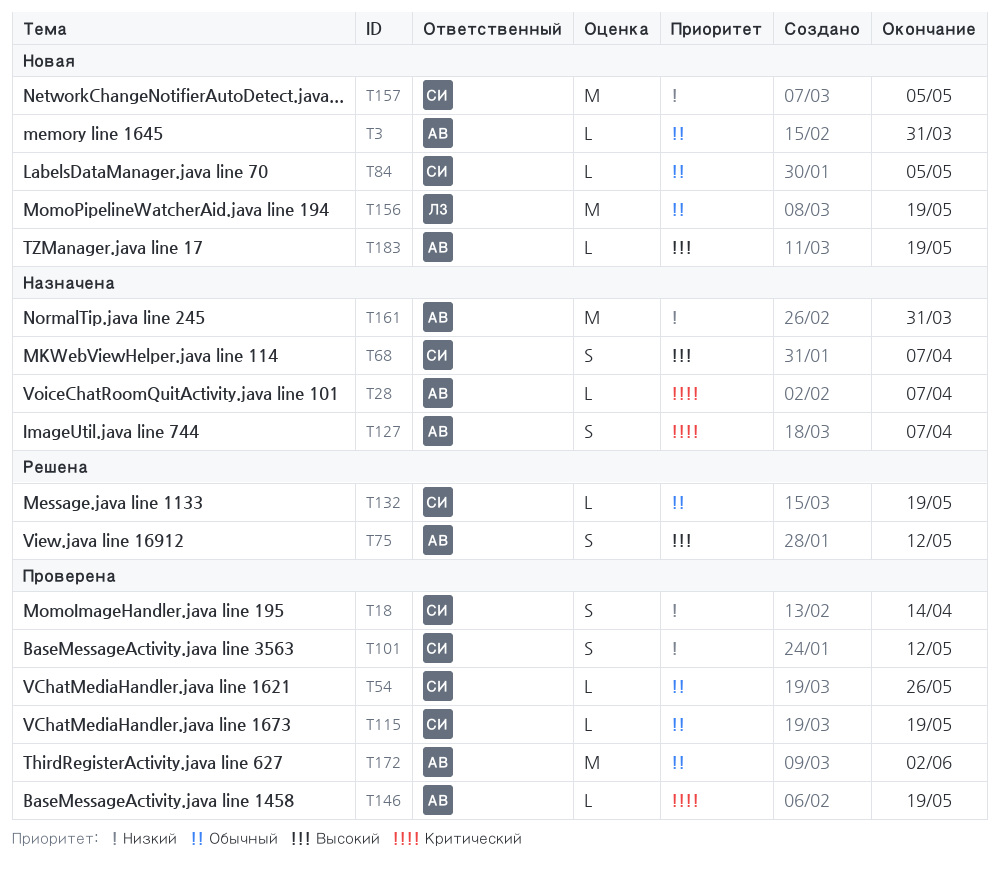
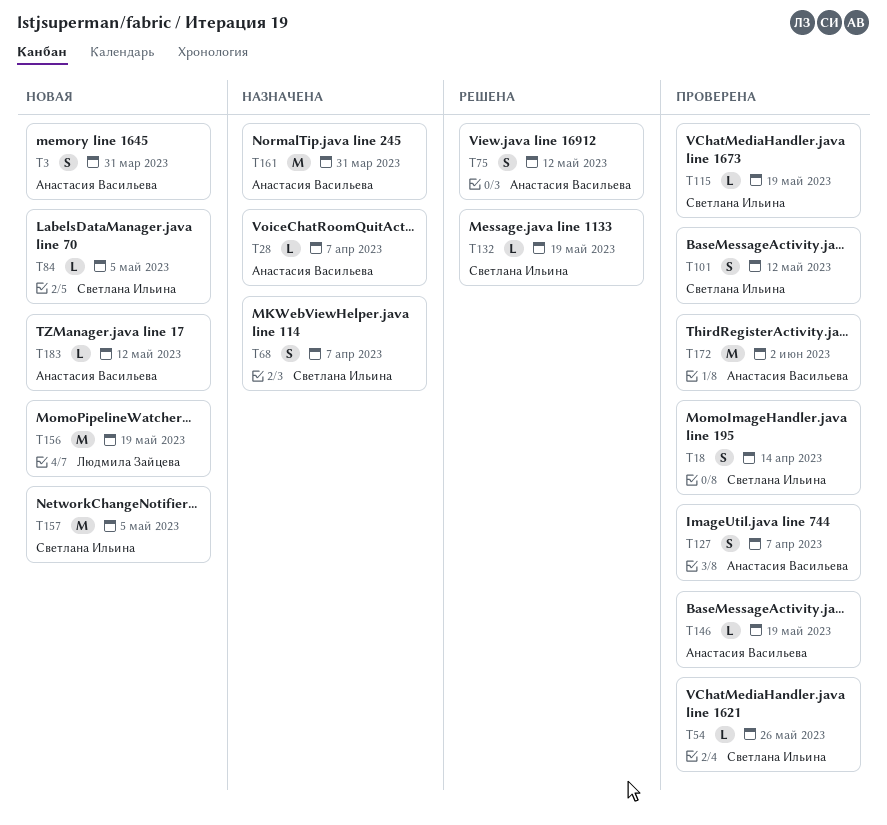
T3, estimate: L -> S
T127, status: Назначена -> Проверена
T183, due: May 19 -> May 12

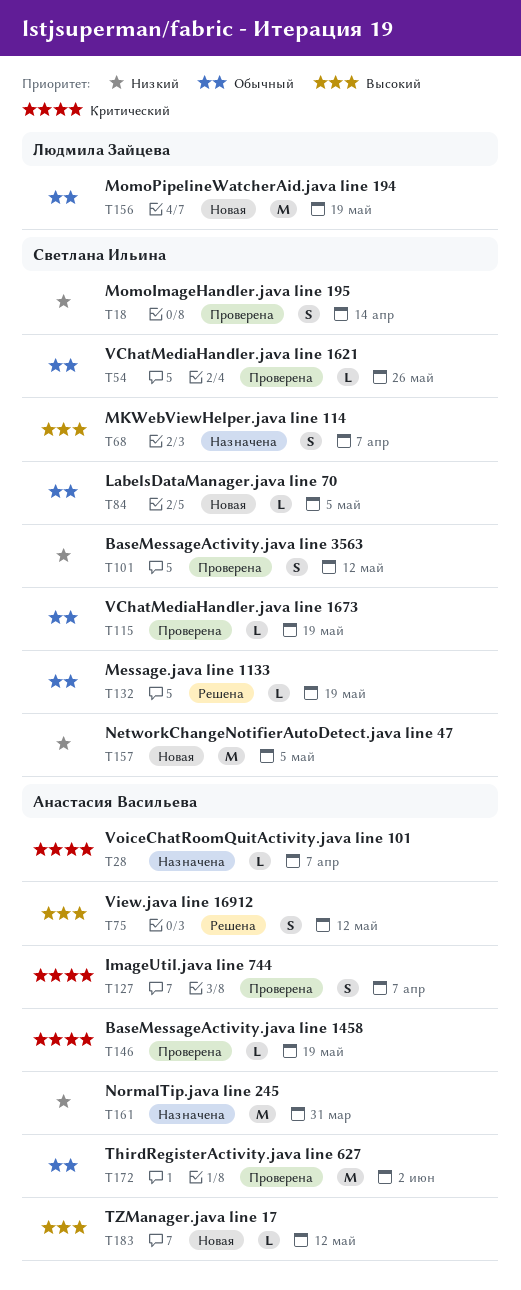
T3: present -> none

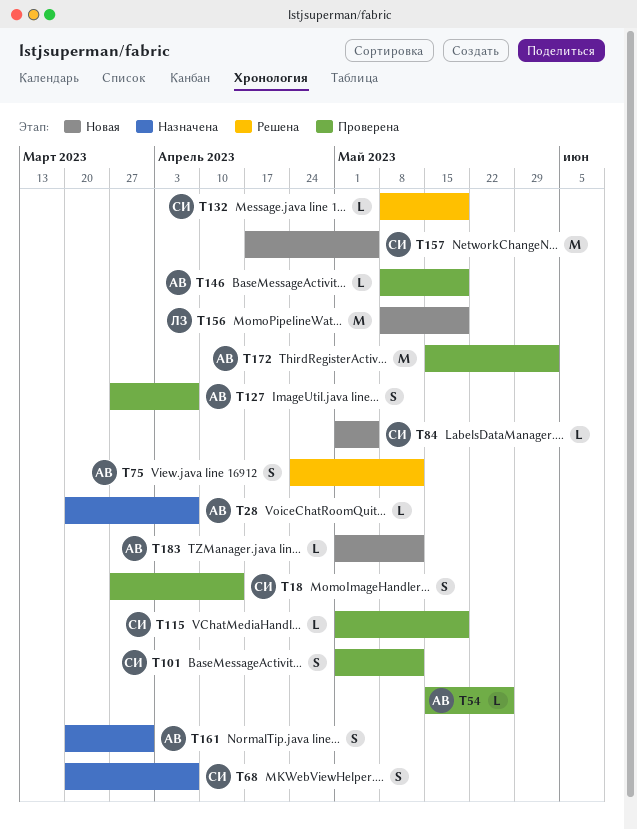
T54, owner: Светлана Ильина -> Анастасия Васильева
T161, estimate: M -> S

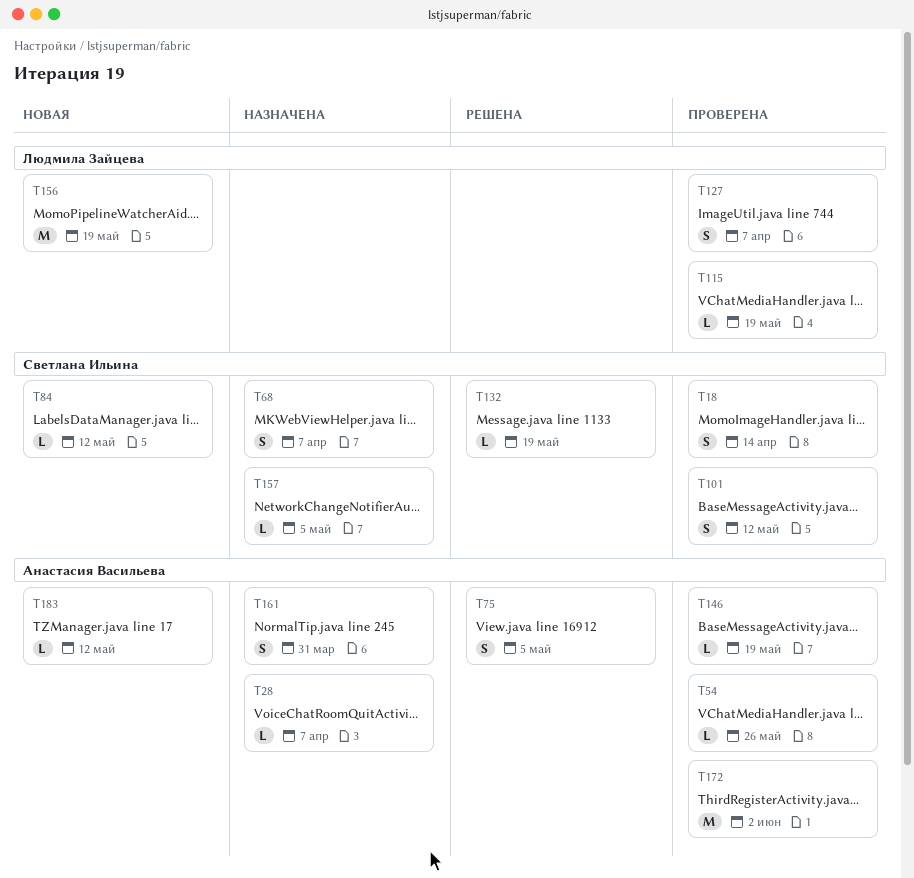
T75, due: May 12 -> May 5
T84, due: May 5 -> May 12
T115, owner: Светлана Ильина -> Людмила Зайцева
T127, owner: Анастасия Васильева -> Людмила Зайцева
T157, status: Новая -> Назначена
T157, estimate: M -> L

